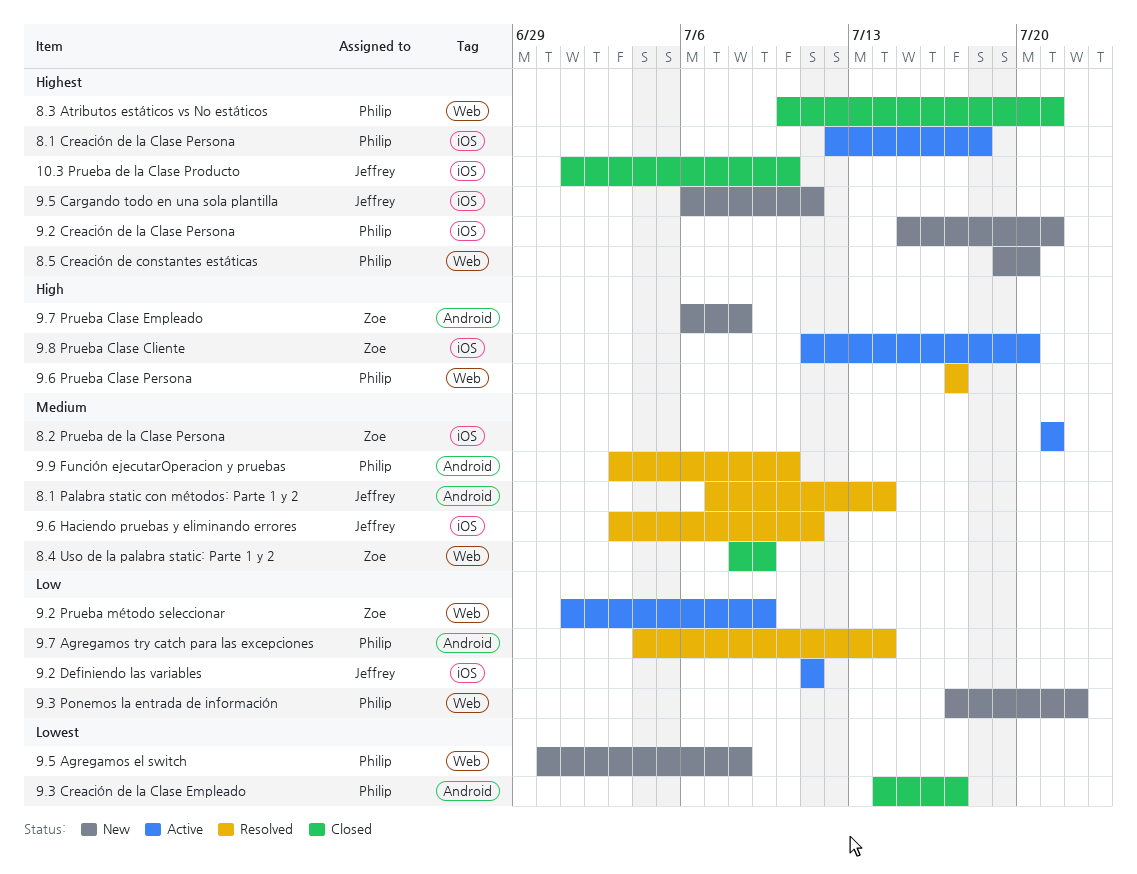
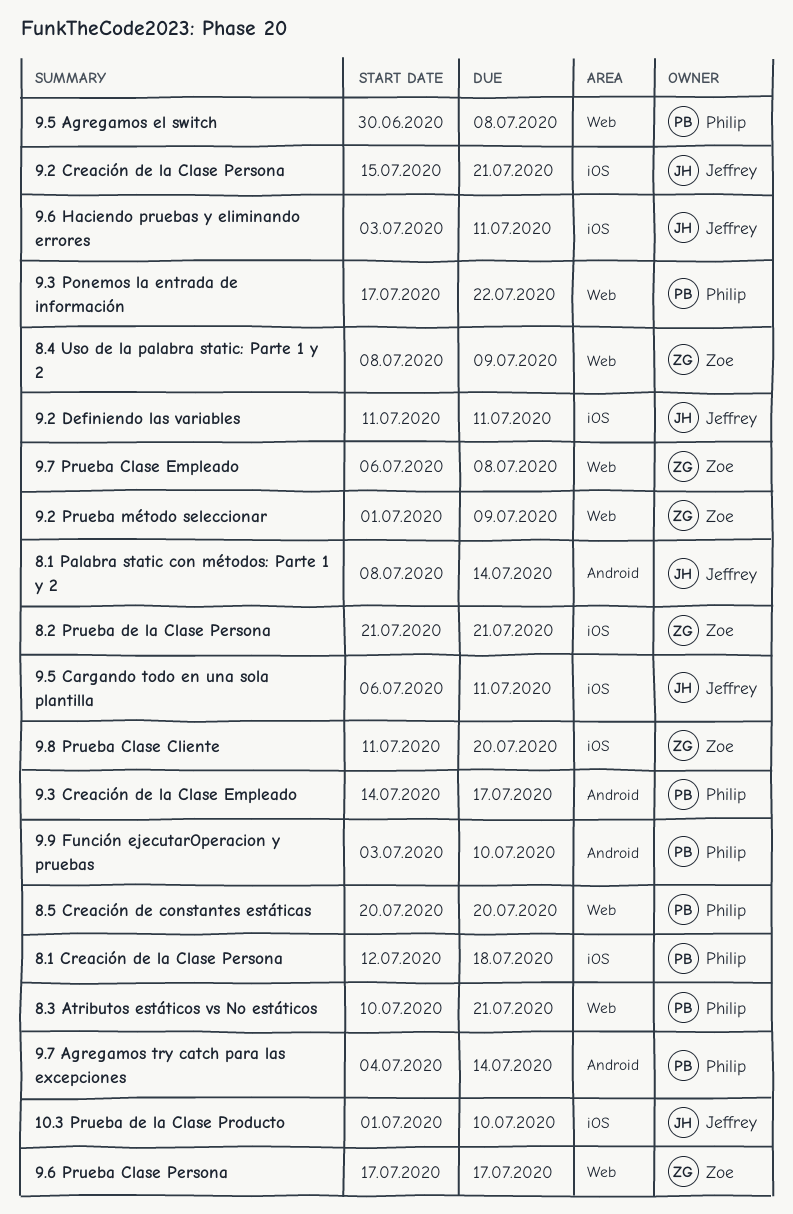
8.1 Palabra static con métodos: Parte 1 y 2, start: Jul 7 -> Jul 8
8.5 Creación de constantes estáticas, start: Jul 19 -> Jul 20
9.2 Creación de la Clase Persona, owner: Philip -> Jeffrey
9.6 Prueba Clase Persona, owner: Philip -> Zoe
9.7 Prueba Clase Empleado, label: Android -> Web

